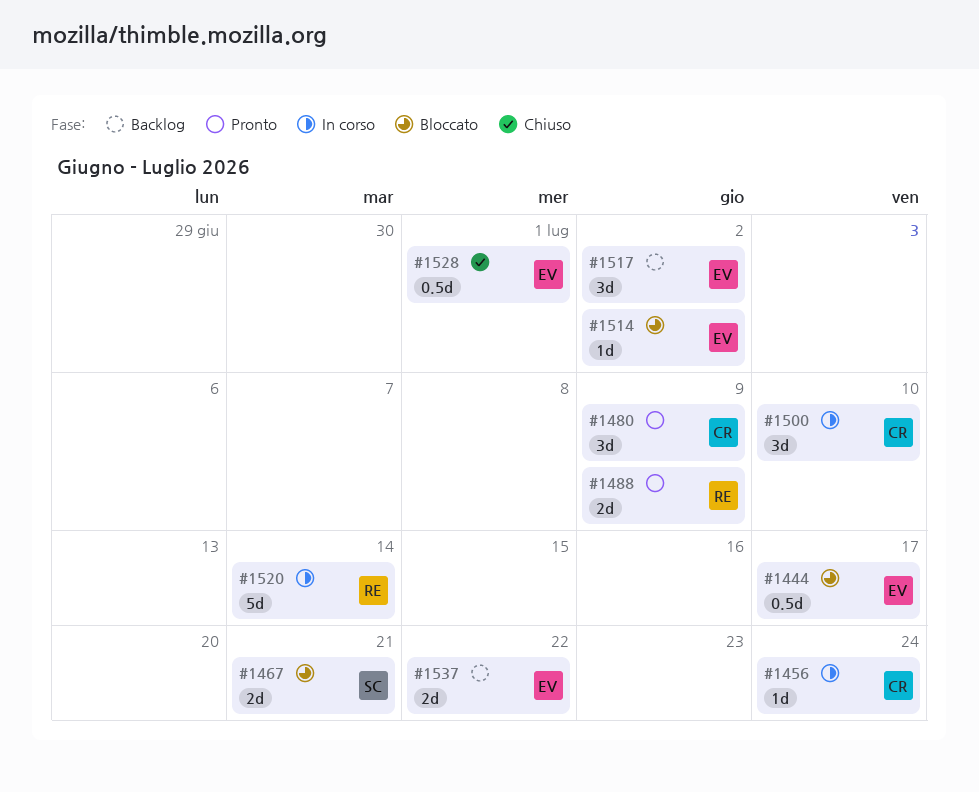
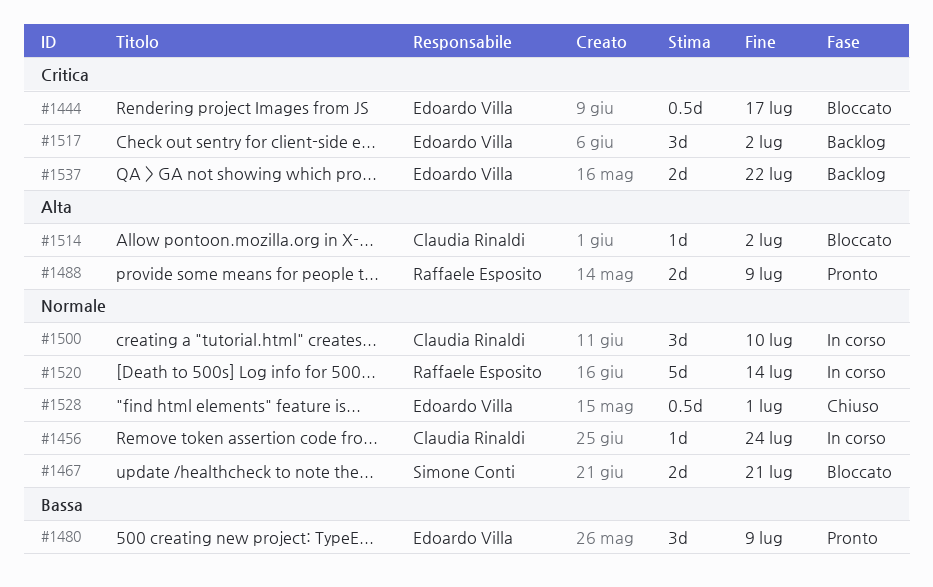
#1480, owner: Claudia Rinaldi -> Edoardo Villa
#1514, owner: Edoardo Villa -> Claudia Rinaldi

